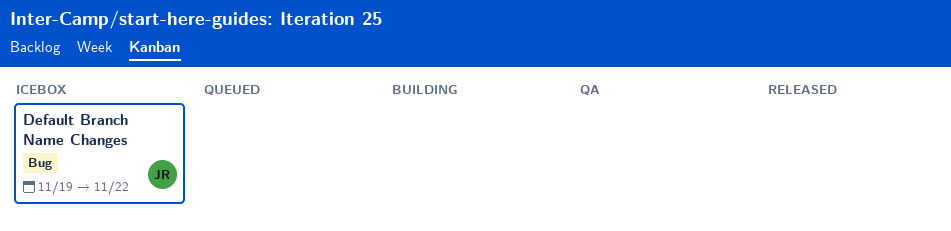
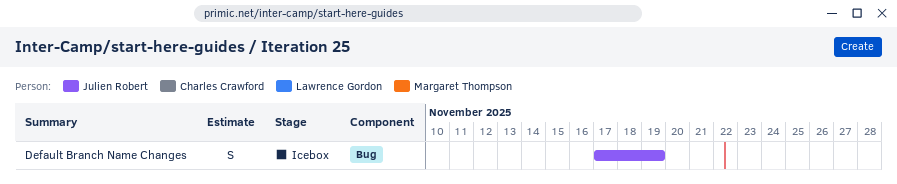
Default Branch Name Changes, start: Nov 19 -> Nov 17
Default Branch Name Changes, due: Nov 22 -> Nov 19

